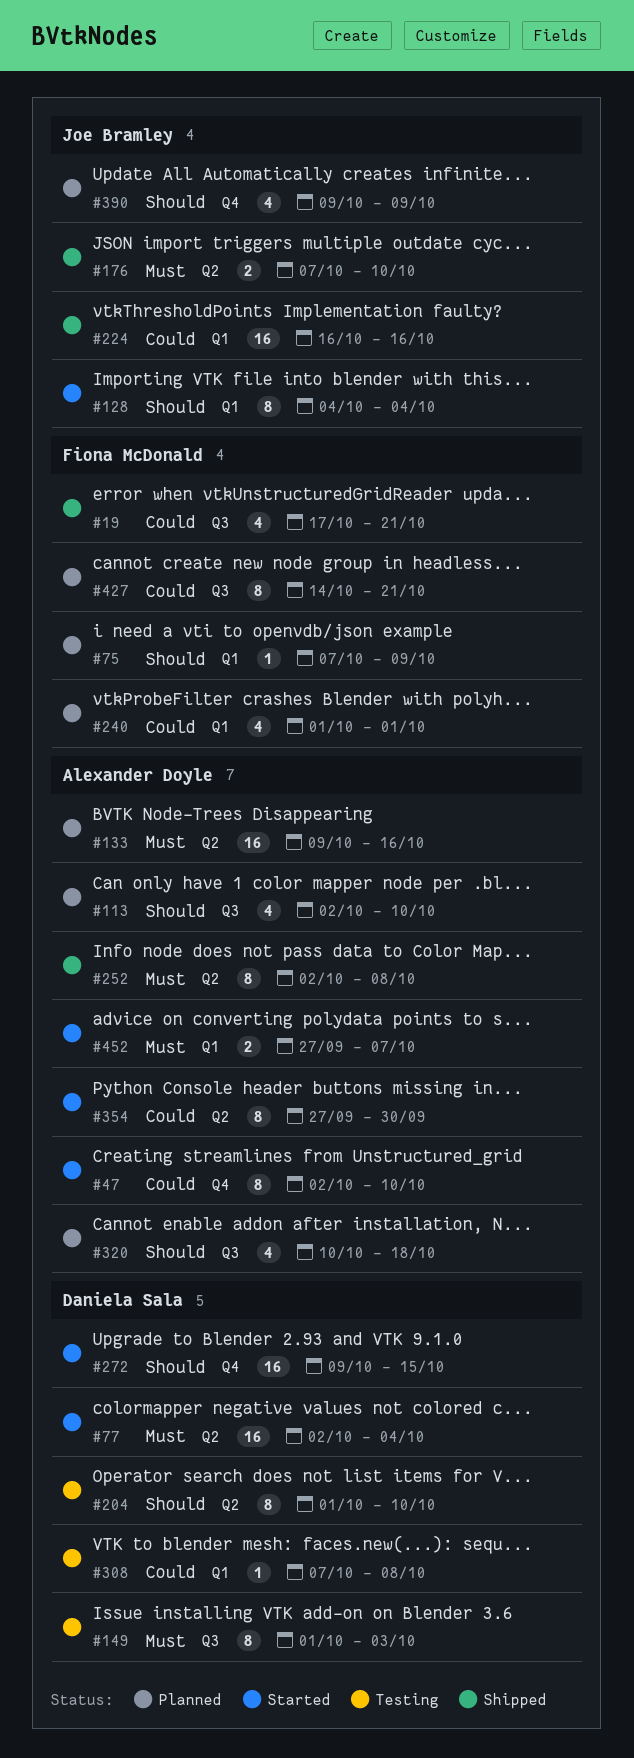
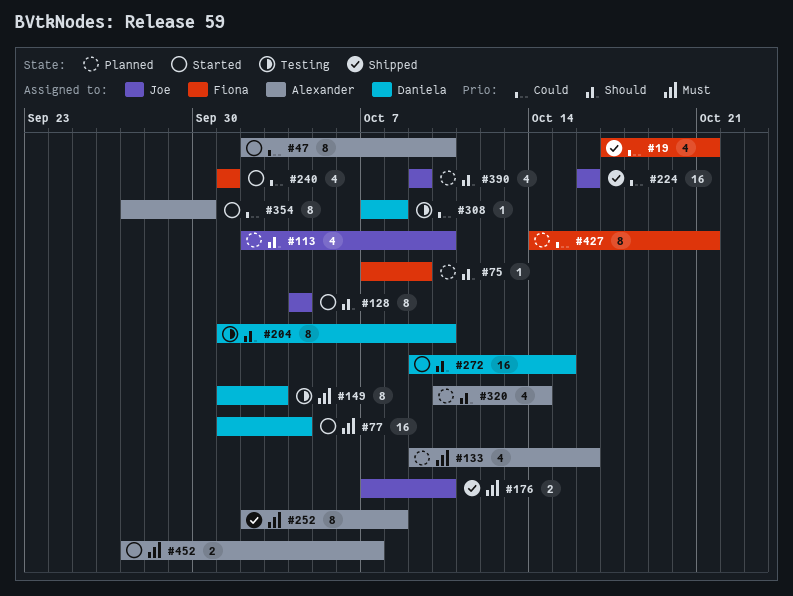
#77, start: Oct 2 -> Oct 1
#113, owner: Alexander Doyle -> Joe Bramley
#133, estimate: 16 -> 4
#240, status: Planned -> Started
#320, due: Oct 18 -> Oct 14

